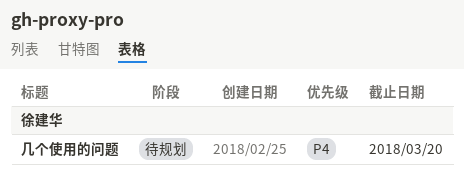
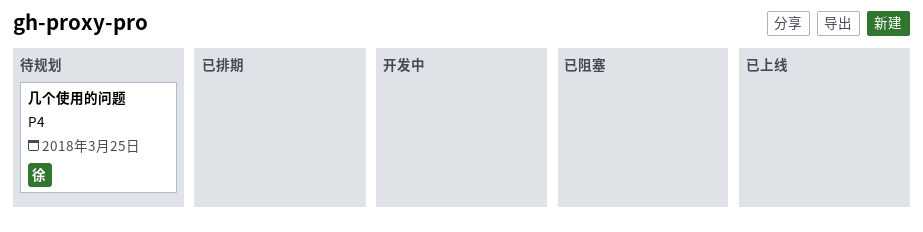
几个使用的问题, due: Mar 20 -> Mar 25

